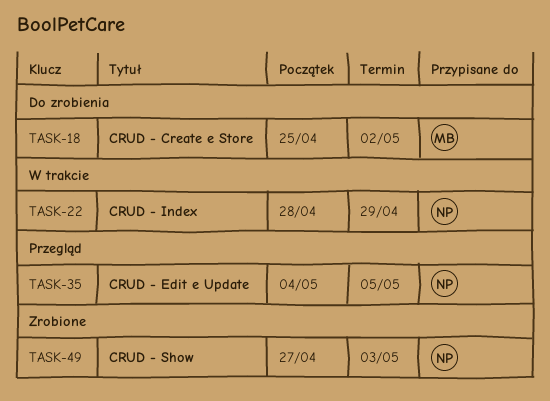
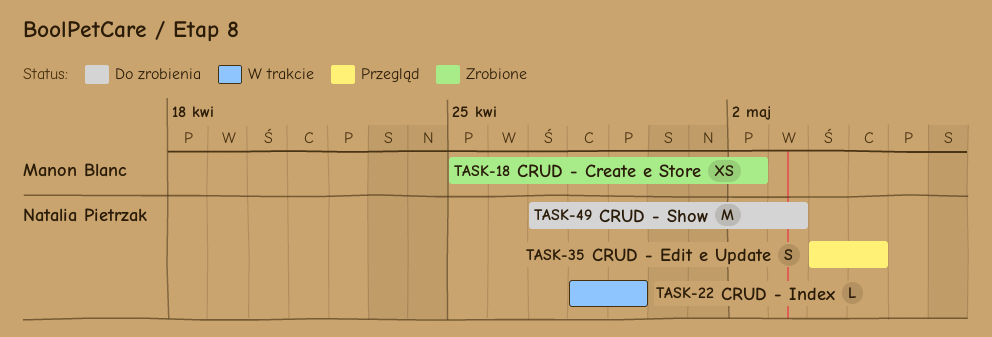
TASK-18, status: Do zrobienia -> Zrobione
TASK-49, status: Zrobione -> Do zrobienia

